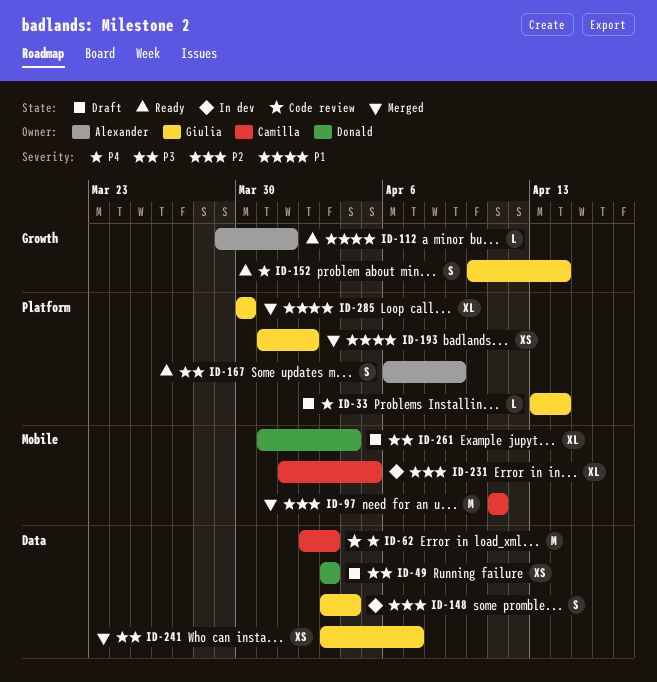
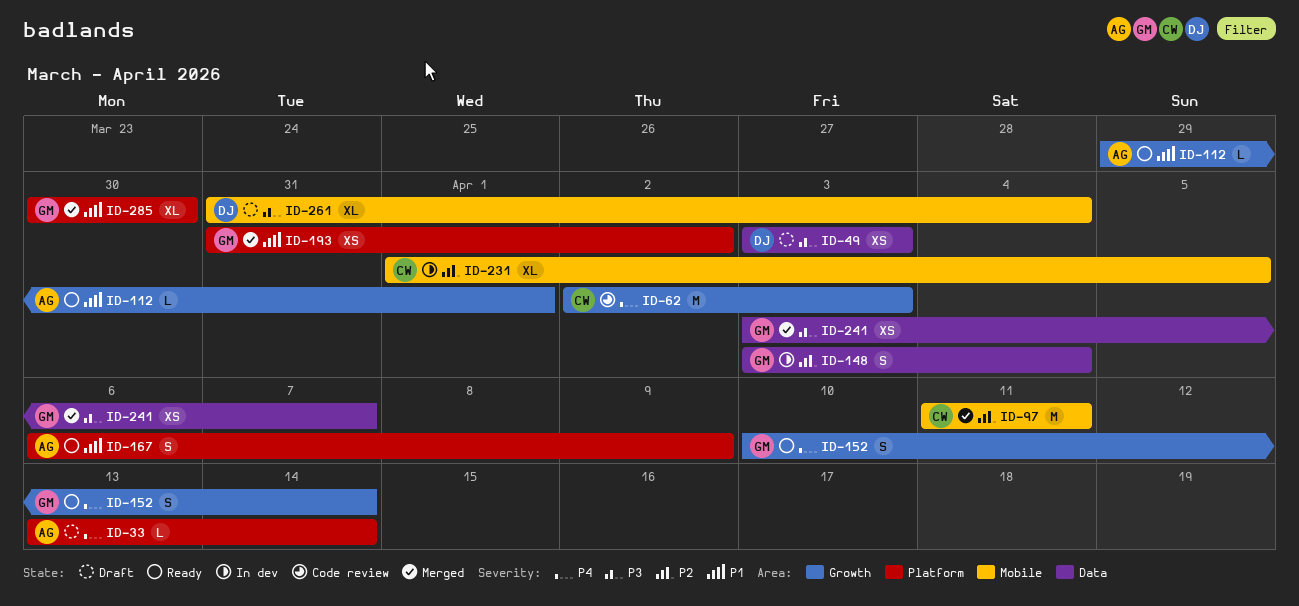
ID-33, owner: Giulia -> Alexander
ID-62, label: Data -> Growth
ID-167, priority: P3 -> P1

